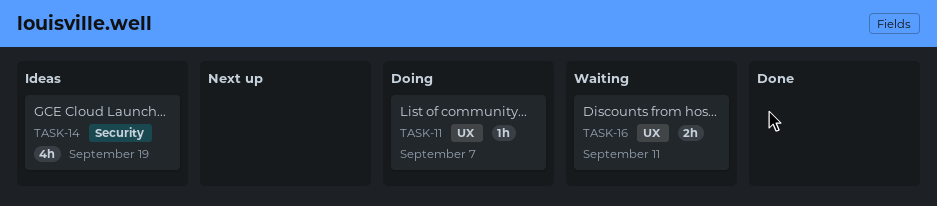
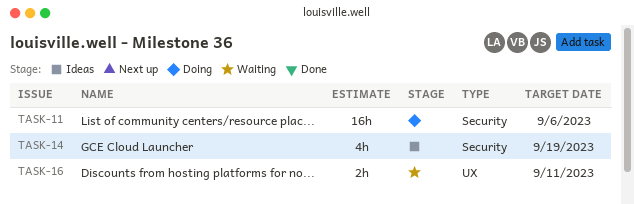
TASK-11, label: UX -> Security
TASK-11, estimate: 1h -> 16h
TASK-11, due: Sep 7 -> Sep 6

